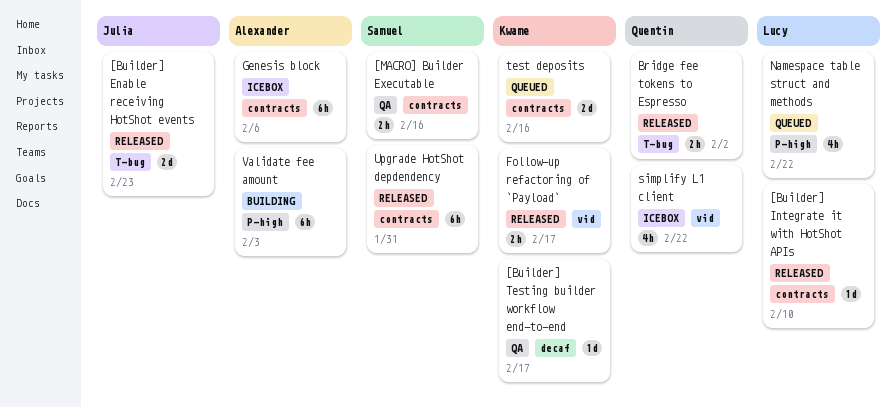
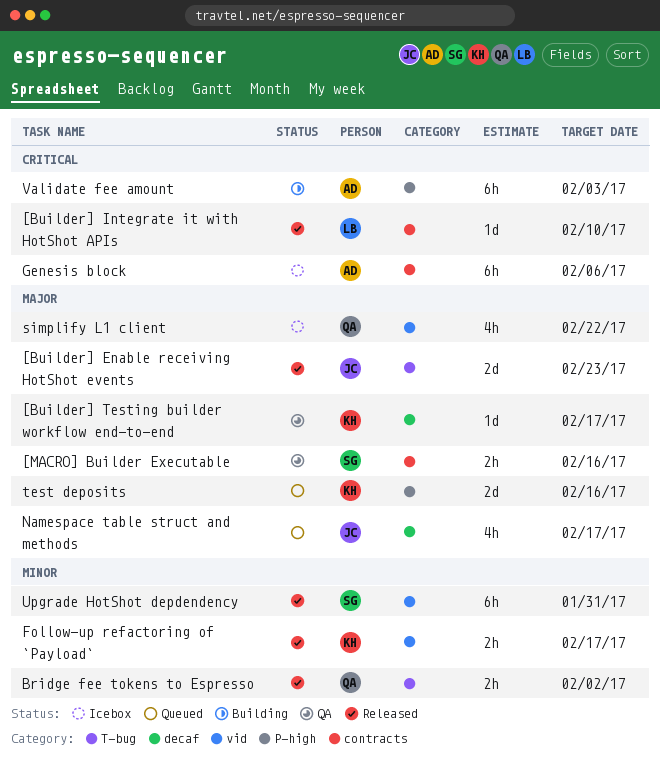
Namespace table struct and methods, owner: Lucy -> Julia
Namespace table struct and methods, label: P-high -> decaf
Namespace table struct and methods, due: Feb 22 -> Feb 17
test deposits, label: contracts -> P-high
Upgrade HotShot depdendency, label: contracts -> vid

